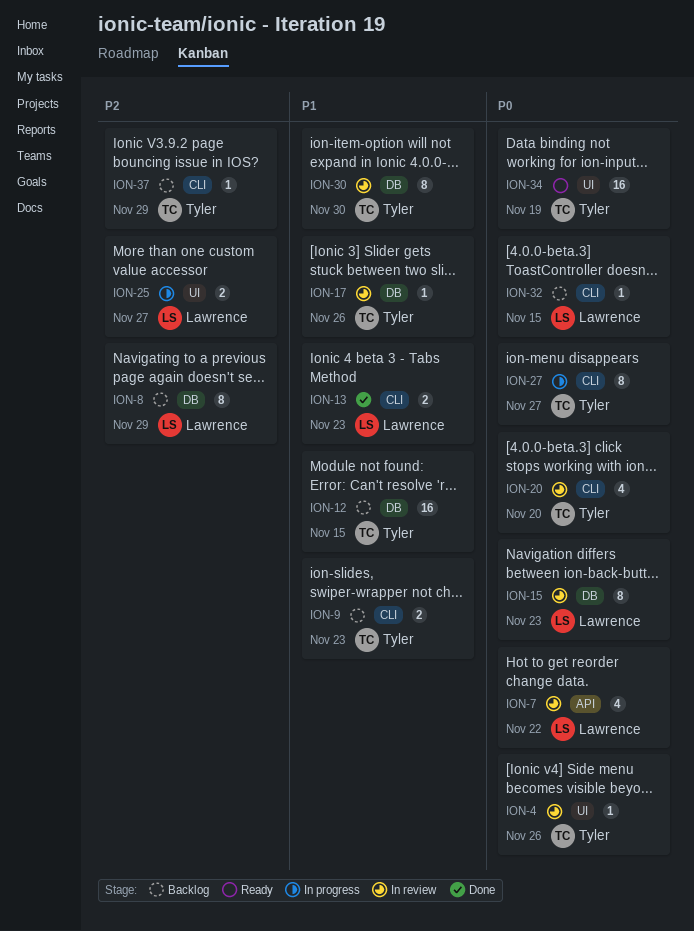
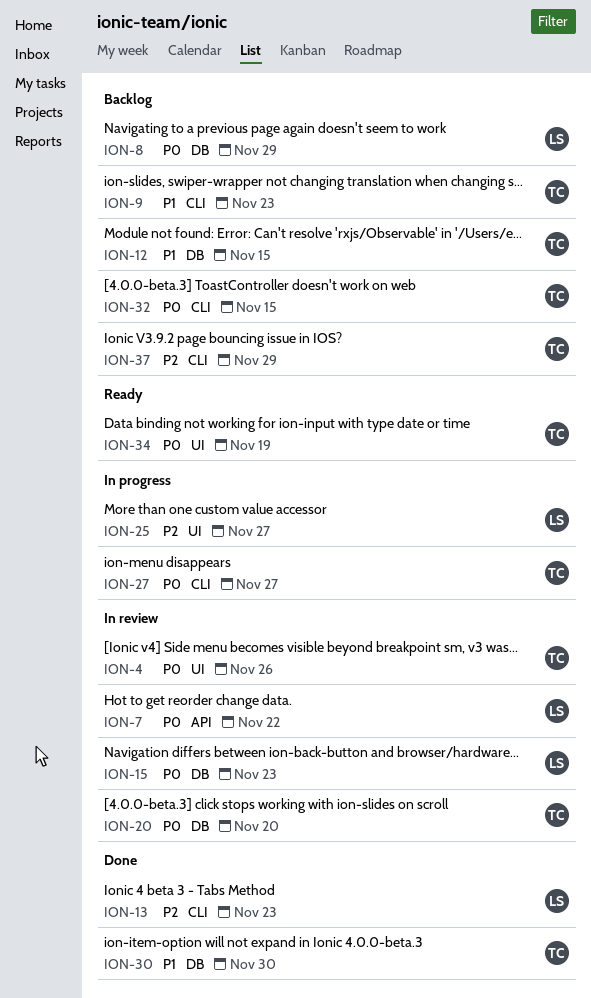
ION-8, priority: P2 -> P0
ION-13, priority: P1 -> P2
ION-17: present -> none
ION-20, label: CLI -> DB
ION-30, status: In review -> Done
ION-32, owner: Lawrence -> Tyler

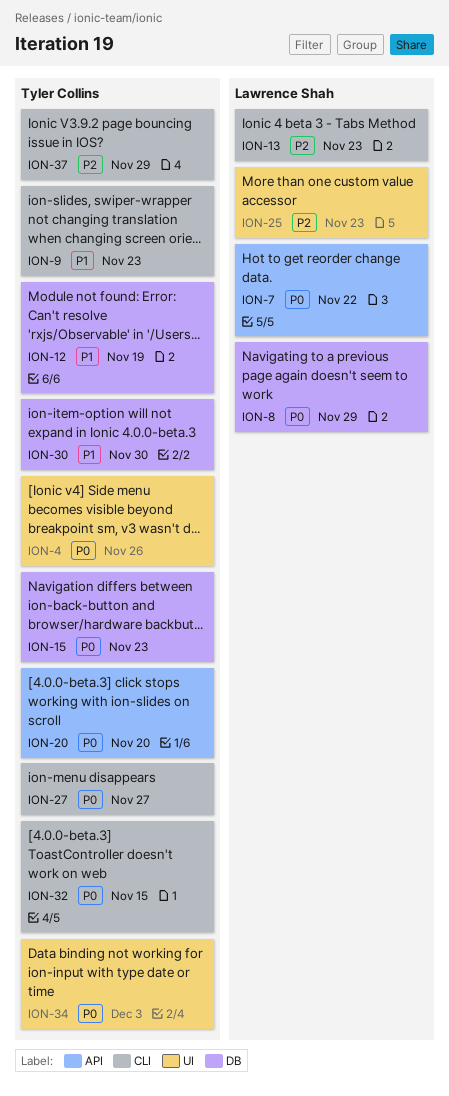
ION-12, due: Nov 15 -> Nov 19
ION-15, owner: Lawrence Shah -> Tyler Collins
ION-20, label: DB -> API
ION-25, due: Nov 27 -> Nov 23
ION-34, due: Nov 19 -> Dec 3

